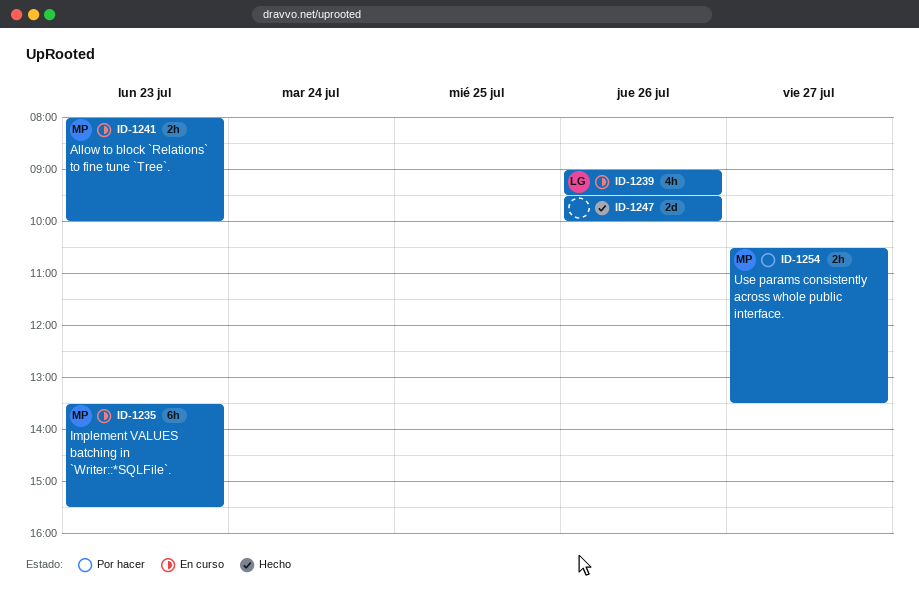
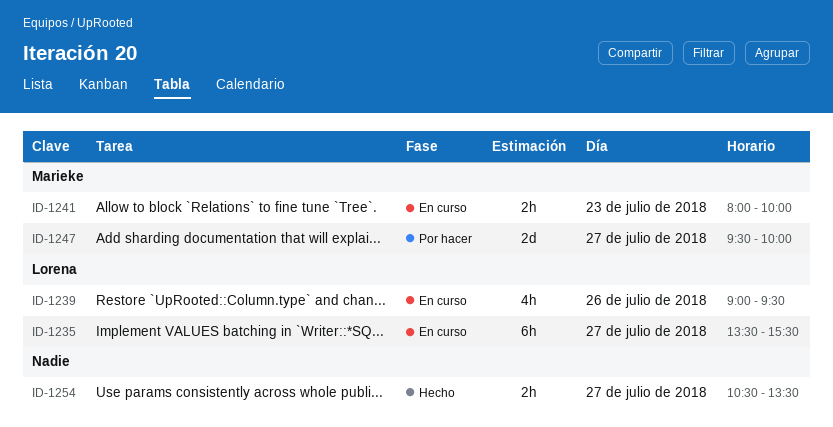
ID-1235, owner: Marieke -> Lorena
ID-1235, day: Jul 23 -> Jul 27
ID-1247, status: Hecho -> Por hacer
ID-1247, owner: none -> Marieke
ID-1247, day: Jul 26 -> Jul 27
ID-1254, status: Por hacer -> Hecho
ID-1254, owner: Marieke -> none

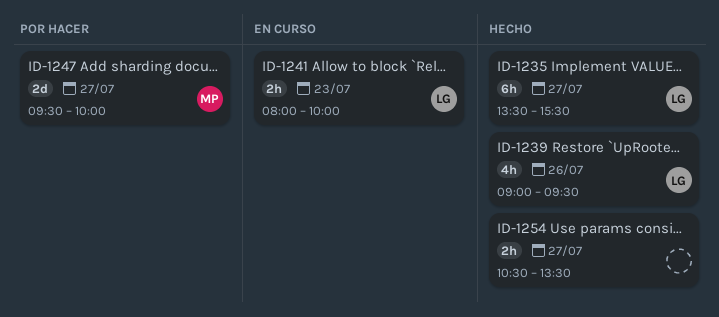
ID-1235, status: En curso -> Hecho
ID-1239, status: En curso -> Hecho
ID-1241, owner: Marieke -> Lorena

